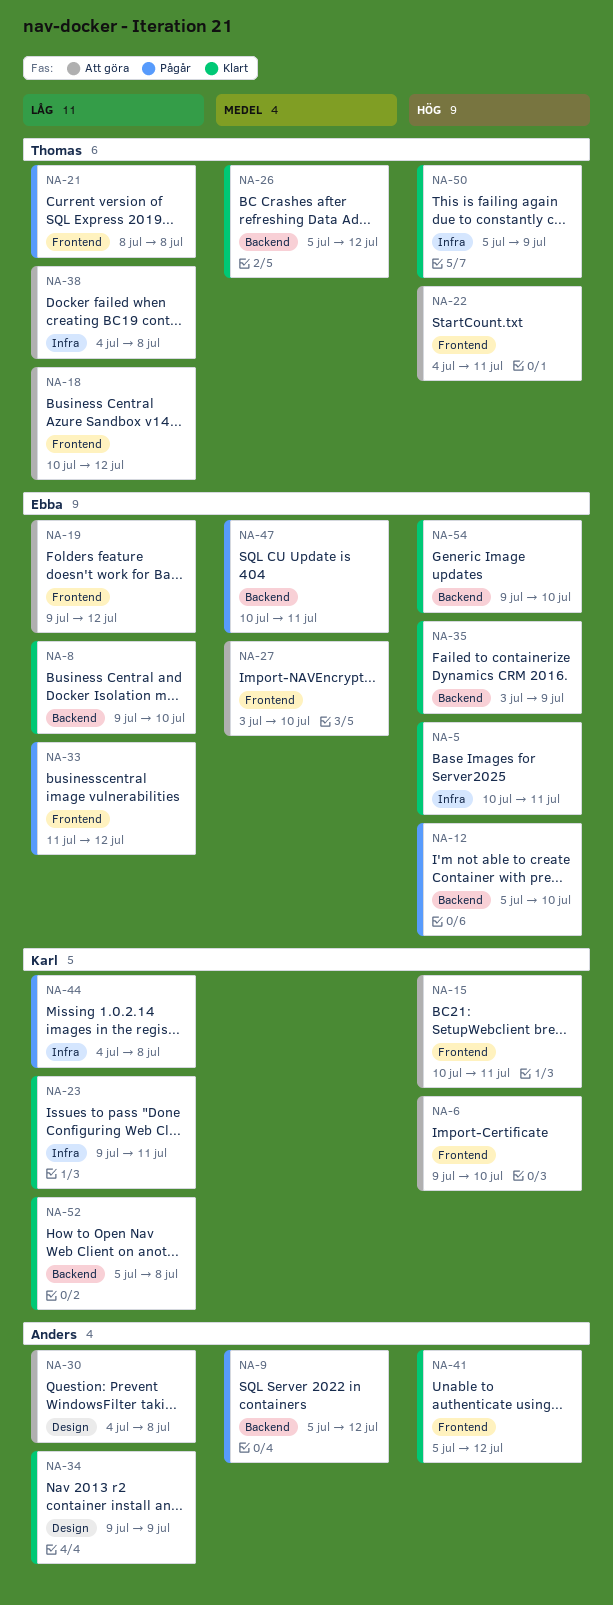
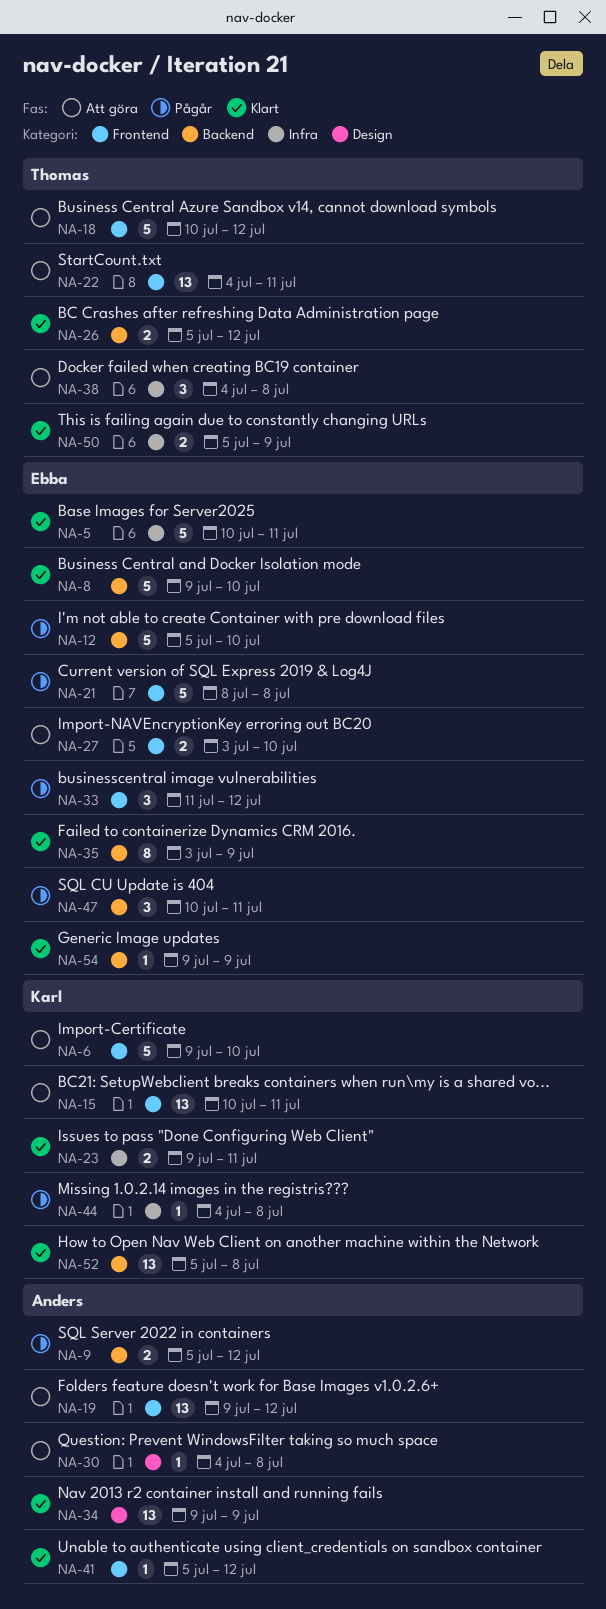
NA-19, owner: Ebba -> Anders
NA-21, owner: Thomas -> Ebba
NA-54, due: Jul 10 -> Jul 9

